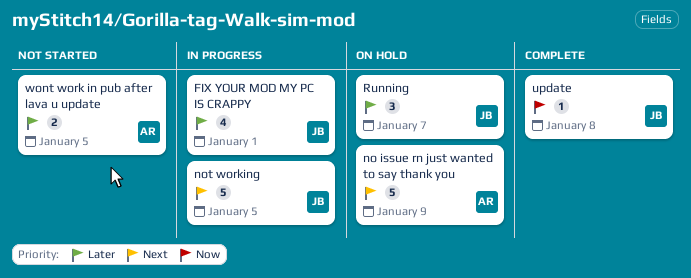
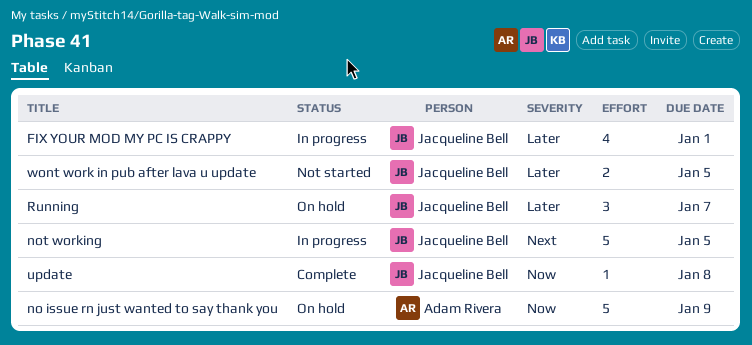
no issue rn just wanted to say thank you, priority: Next -> Now
wont work in pub after lava u update, owner: Adam Rivera -> Jacqueline Bell

